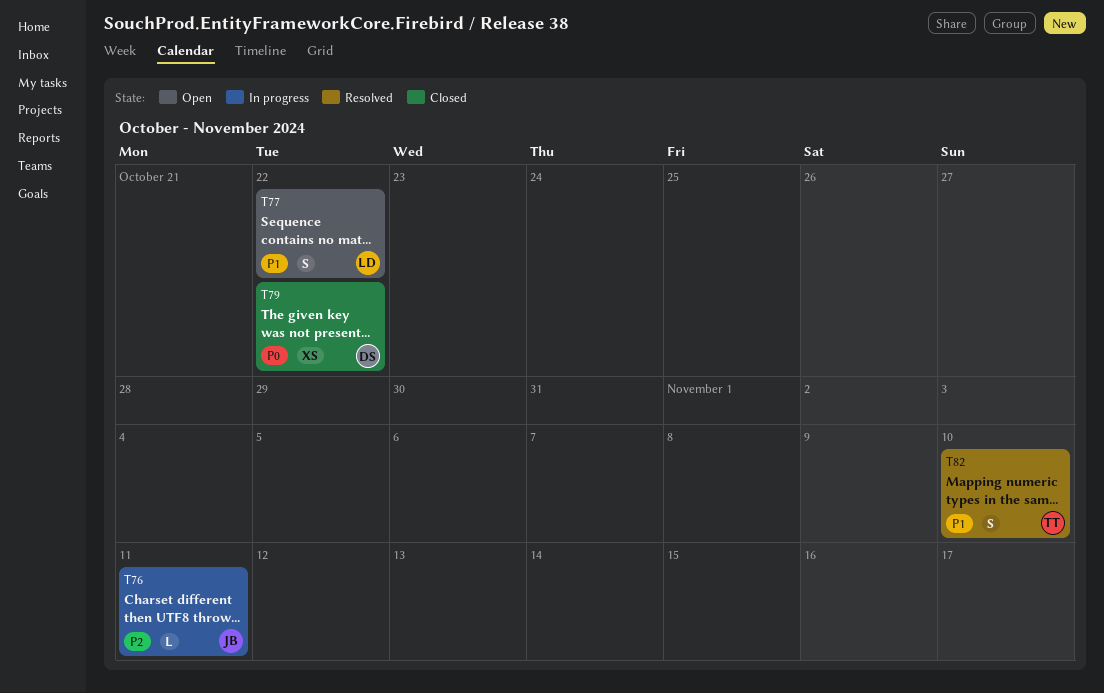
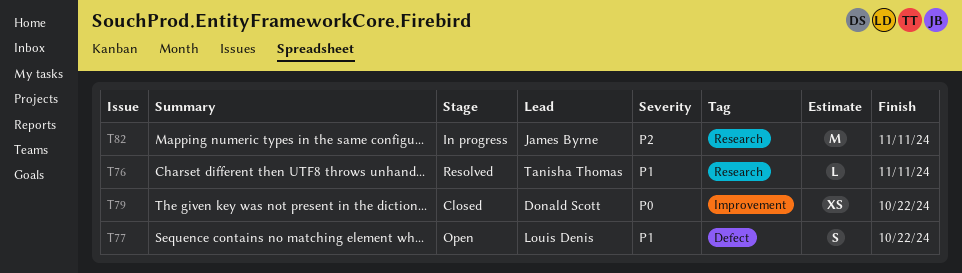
T76, status: In progress -> Resolved
T76, owner: James Byrne -> Tanisha Thomas
T76, priority: P2 -> P1
T82, status: Resolved -> In progress
T82, owner: Tanisha Thomas -> James Byrne
T82, priority: P1 -> P2
T82, estimate: S -> M
T82, due: Nov 10 -> Nov 11

